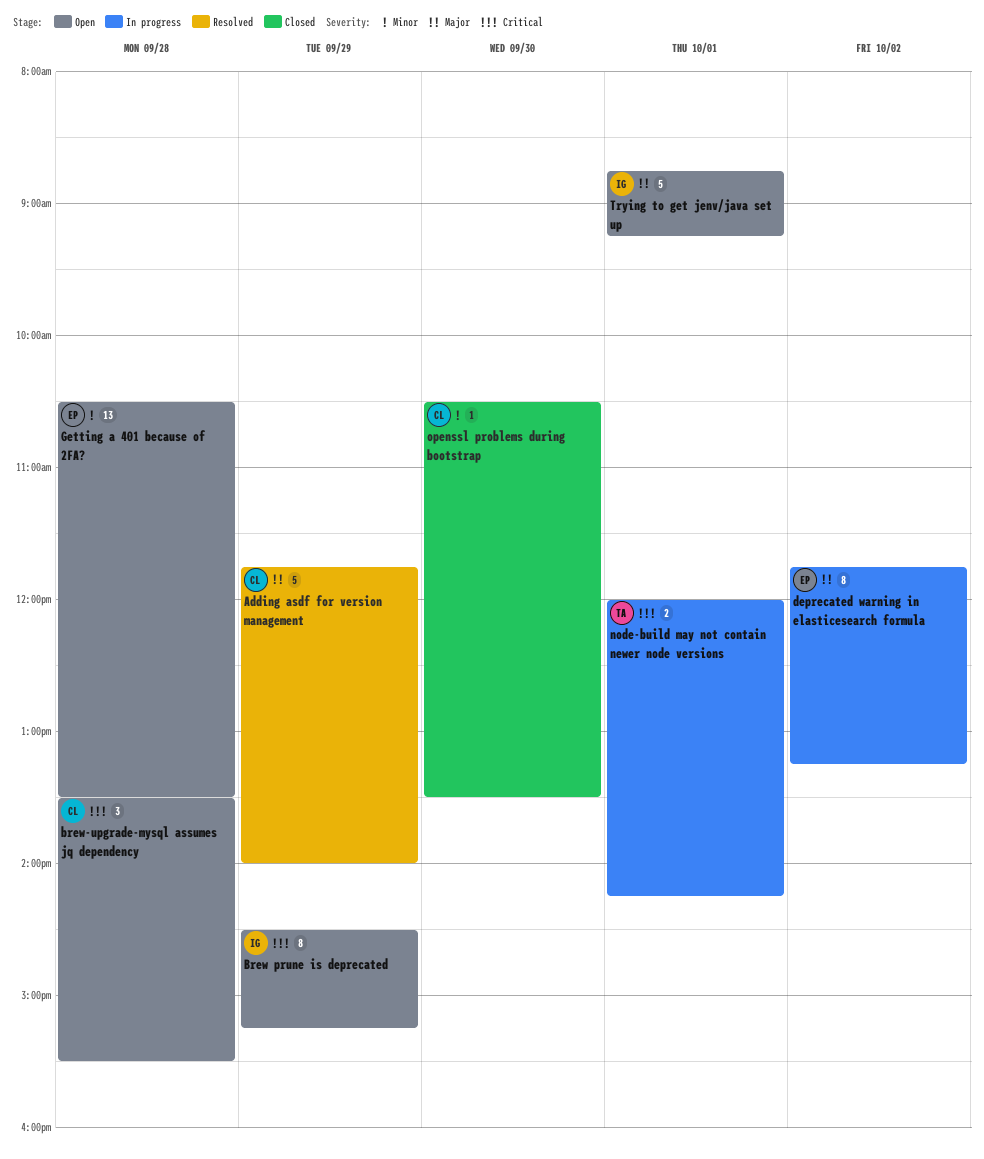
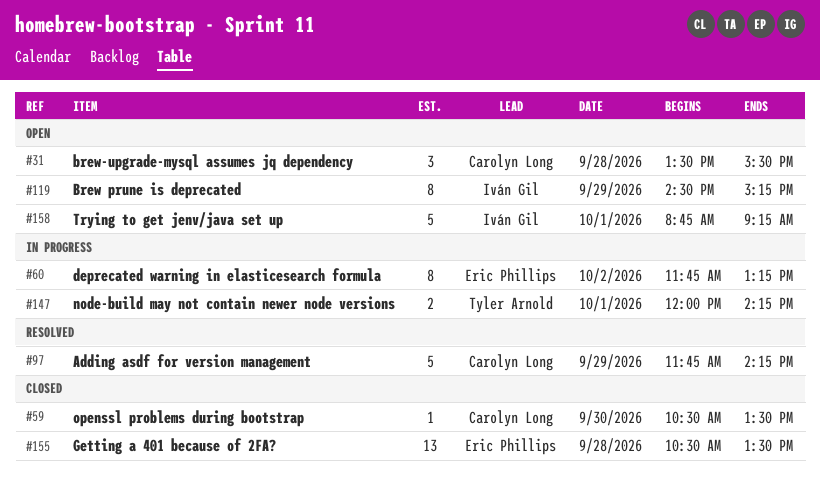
Adding asdf for version management, ends: 14:00 -> 14:15
Getting a 401 because of 2FA?, status: Open -> Closed

